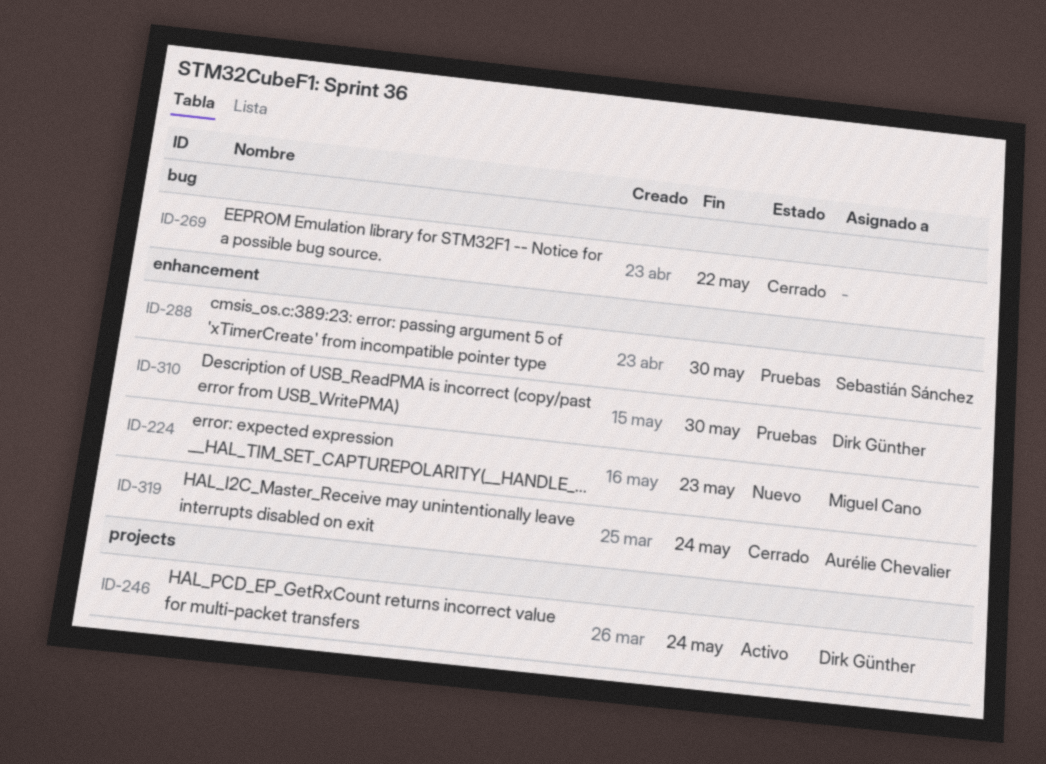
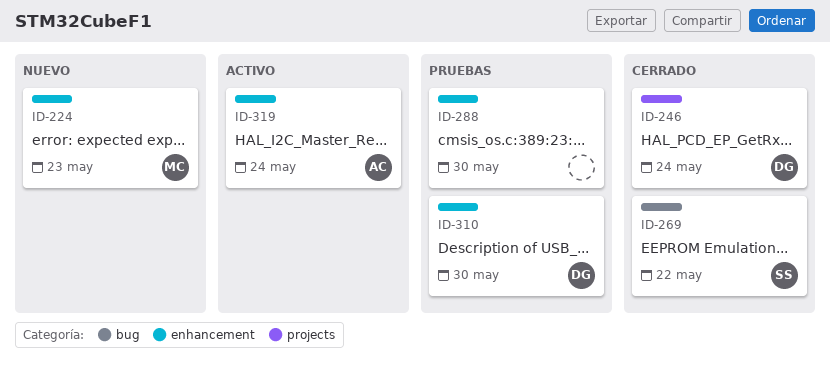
ID-246, status: Activo -> Cerrado
ID-269, owner: none -> Sebastián Sánchez
ID-288, owner: Sebastián Sánchez -> none
ID-319, status: Cerrado -> Activo

